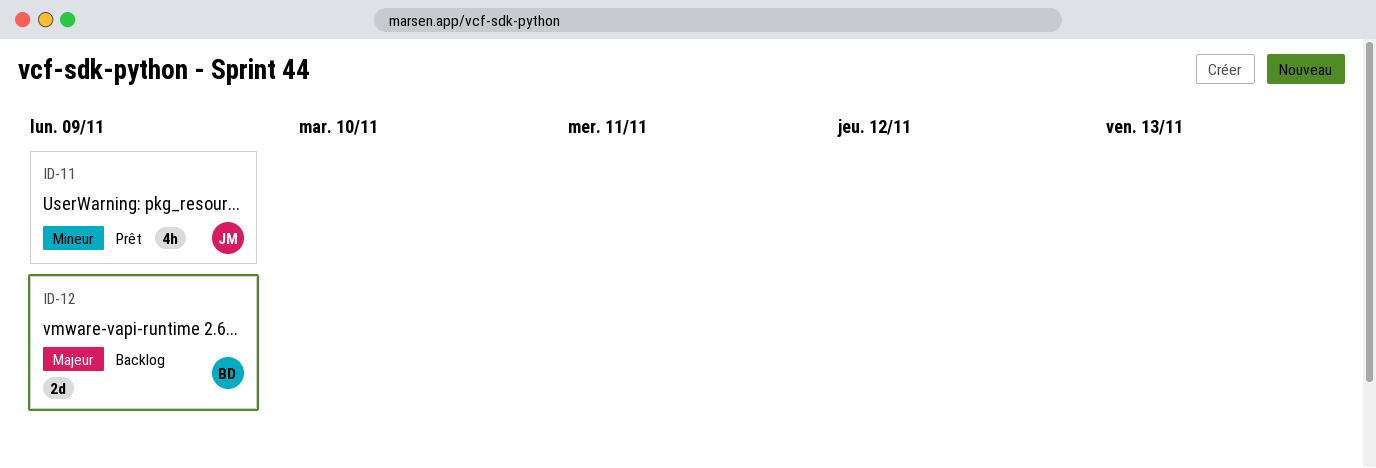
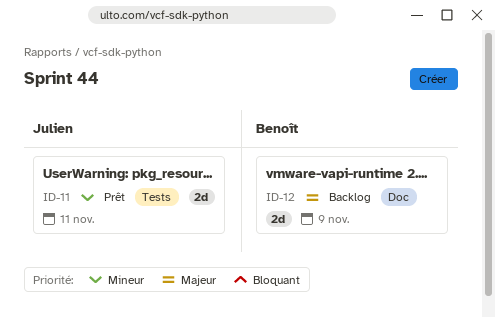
ID-11, estimate: 4h -> 2d
ID-11, due: Nov 9 -> Nov 11

